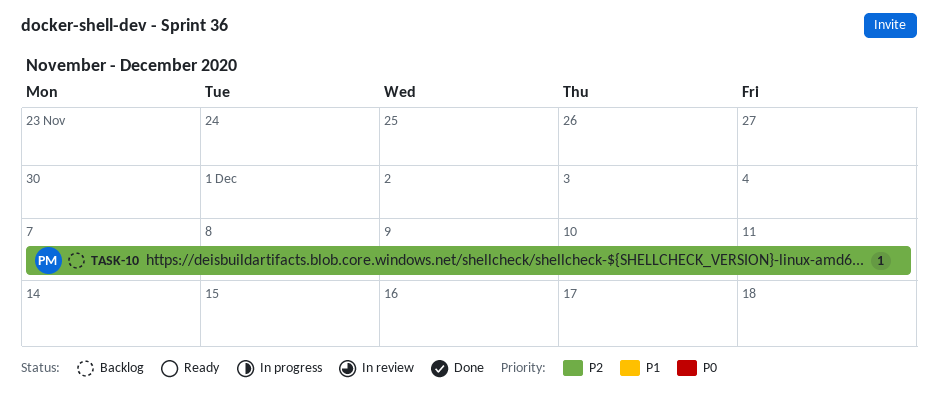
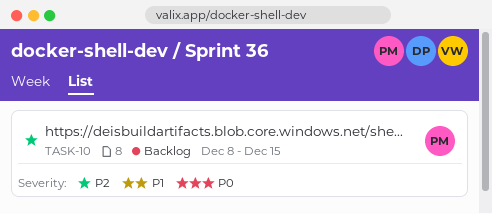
TASK-10, start: Dec 7 -> Dec 8
TASK-10, due: Dec 11 -> Dec 15

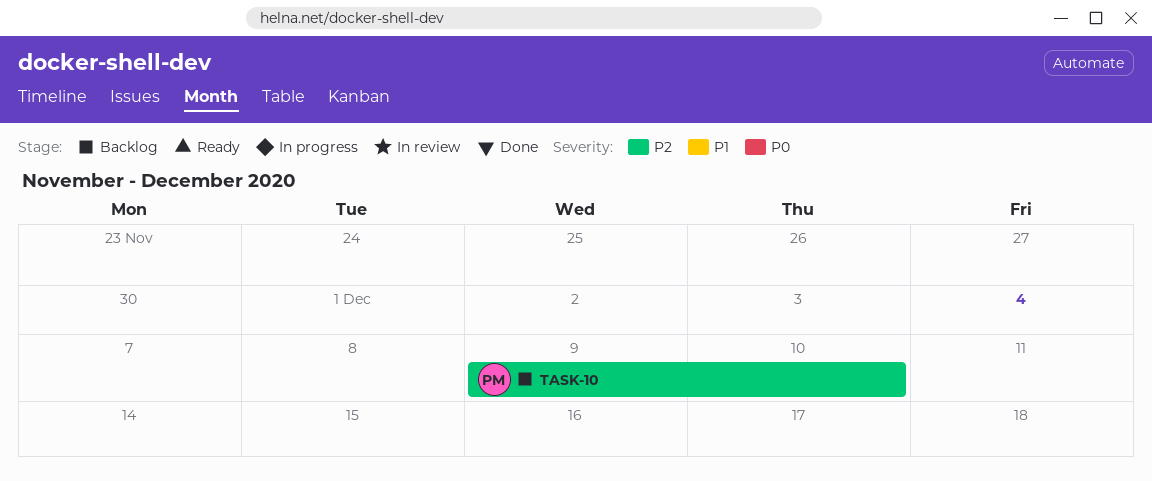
TASK-10, start: Dec 8 -> Dec 9
TASK-10, due: Dec 15 -> Dec 10

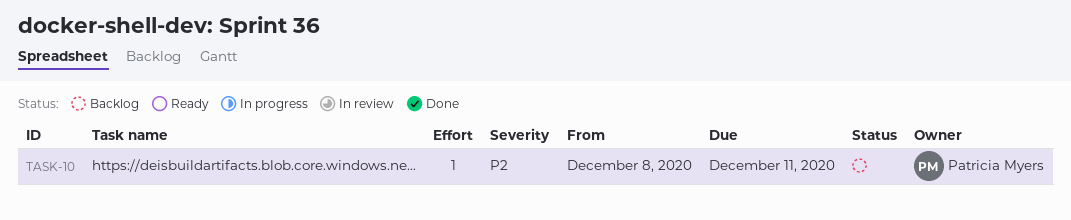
TASK-10, start: Dec 9 -> Dec 8
TASK-10, due: Dec 10 -> Dec 11

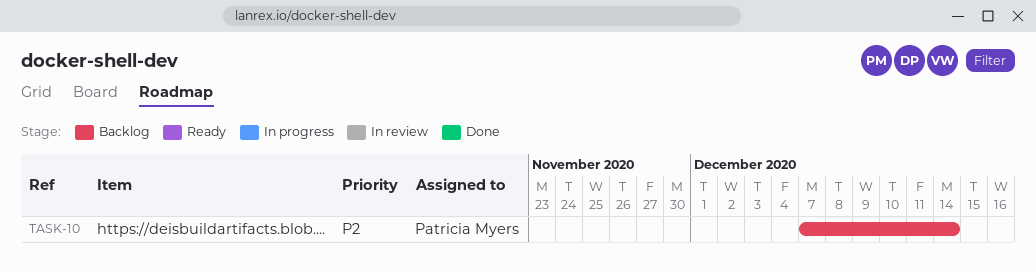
TASK-10, start: Dec 8 -> Dec 7
TASK-10, due: Dec 11 -> Dec 14

